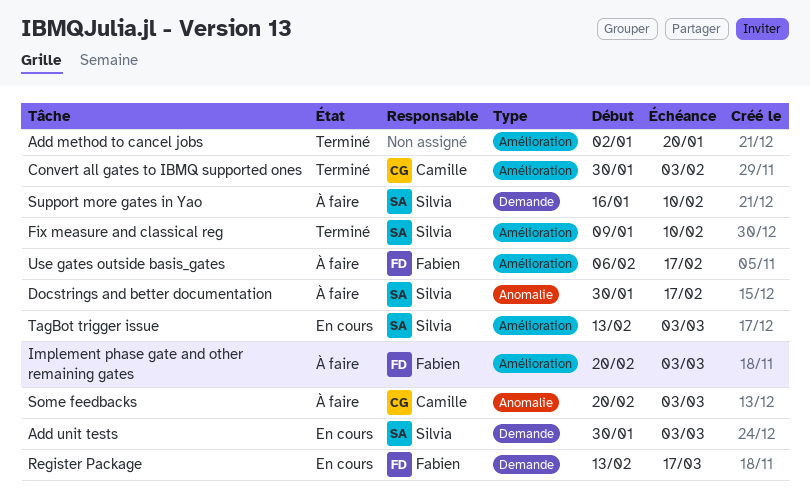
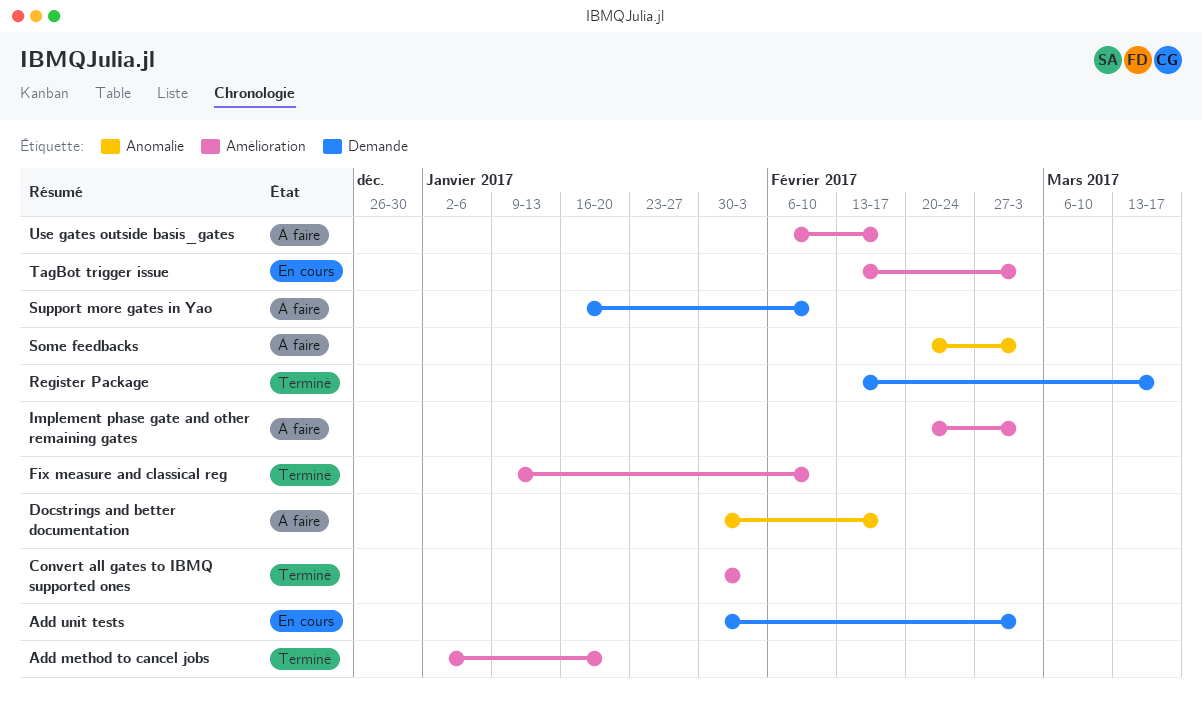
Register Package, status: En cours -> Terminé

